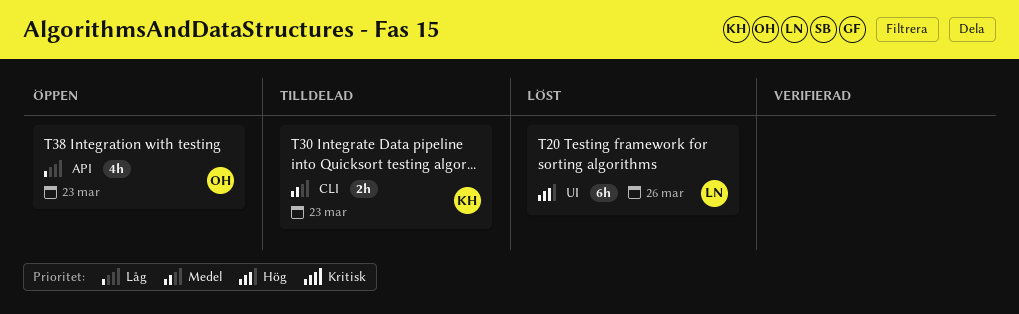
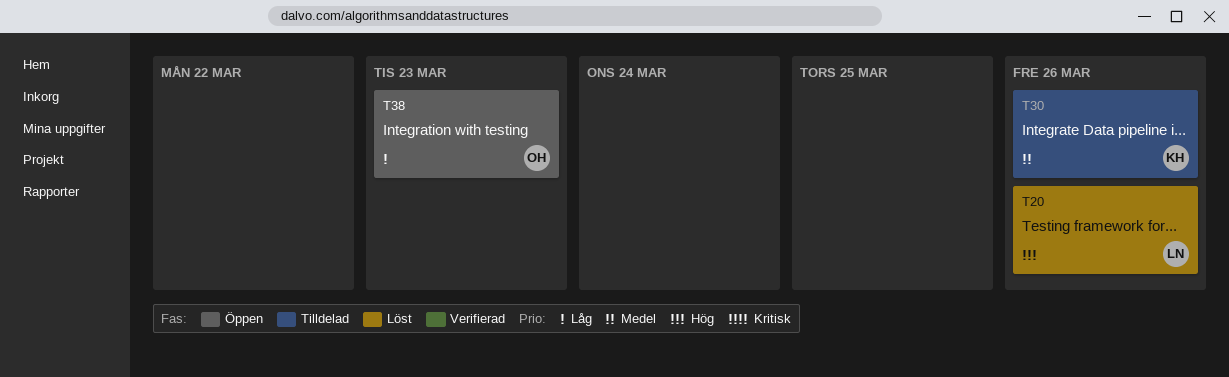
T30, due: Mar 23 -> Mar 26

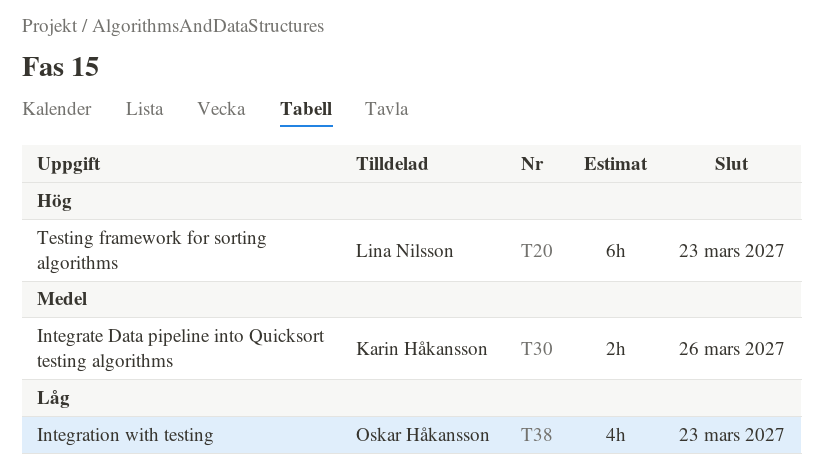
T20, due: Mar 26 -> Mar 23

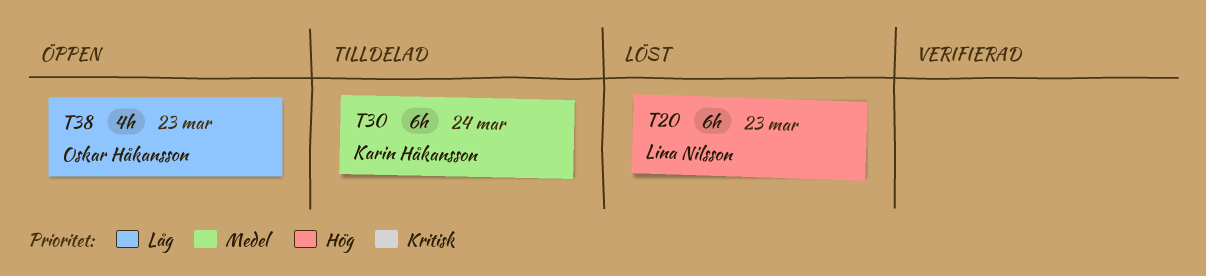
T30, estimate: 2h -> 6h
T30, due: Mar 26 -> Mar 24

